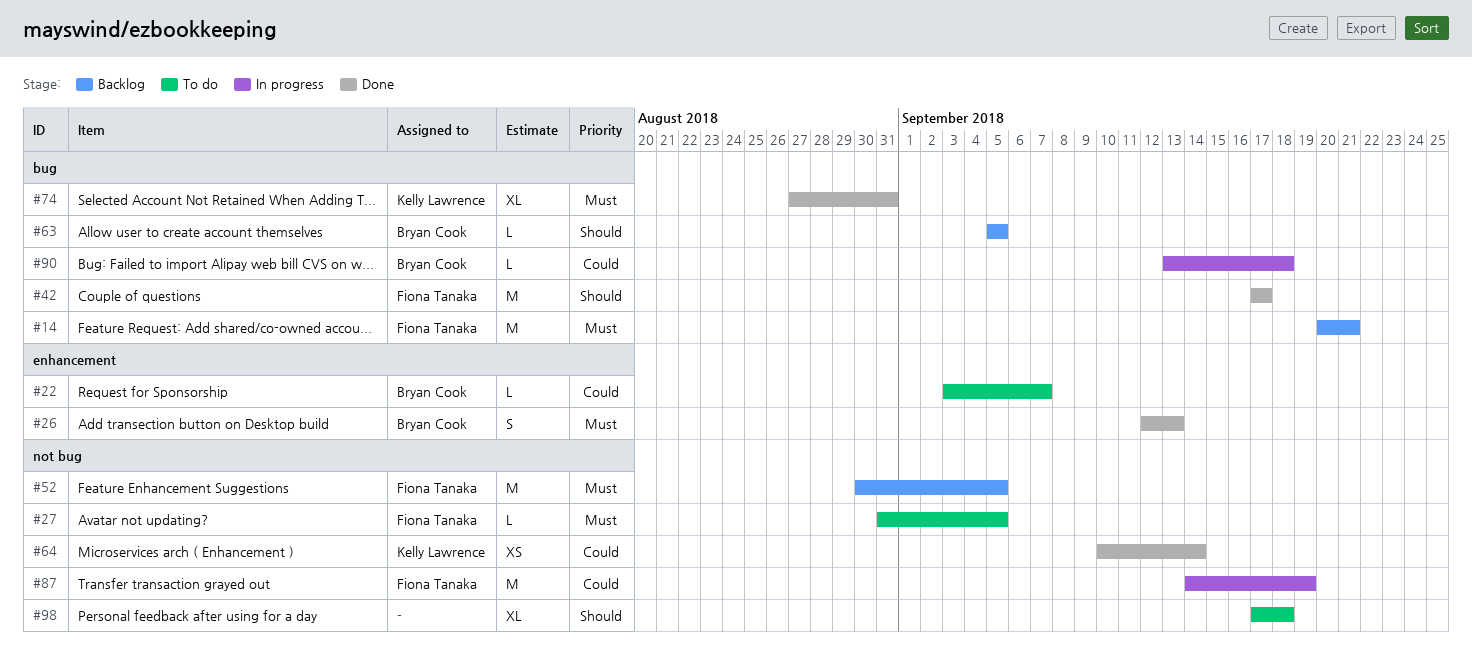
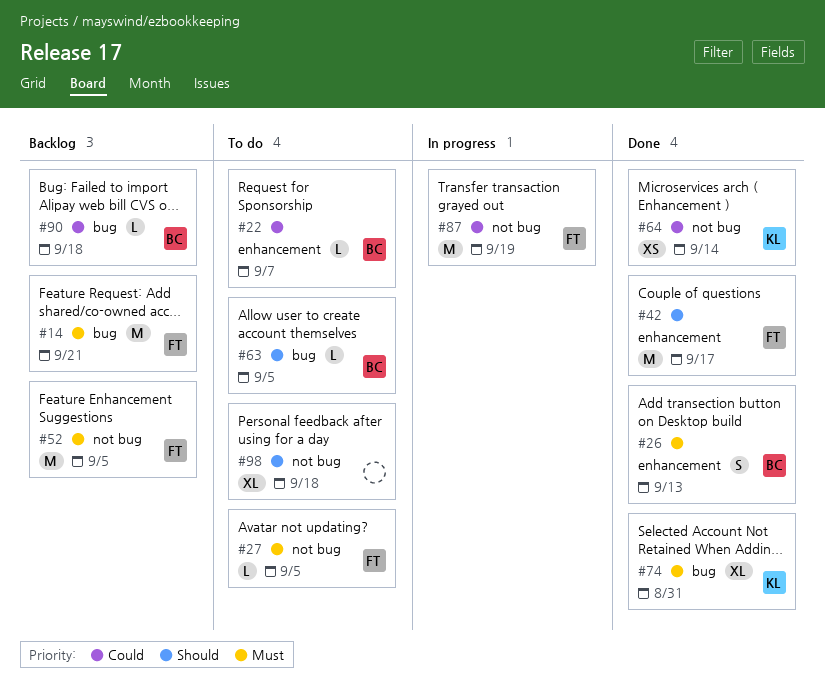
#42, label: bug -> enhancement
#63, status: Backlog -> To do
#90, status: In progress -> Backlog

